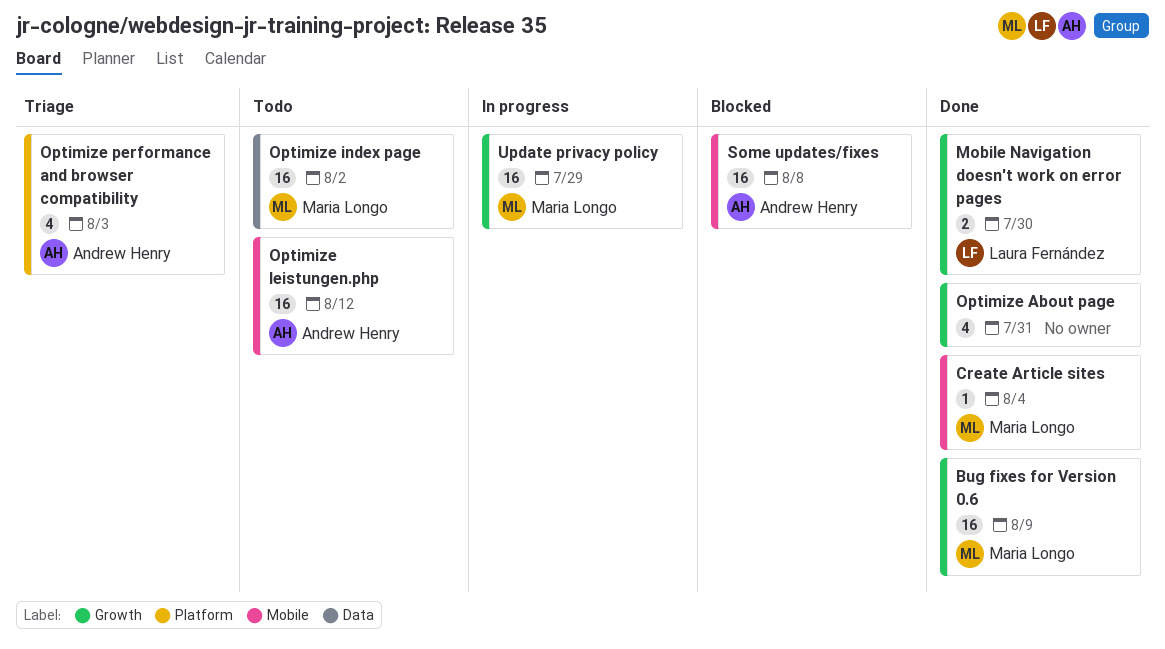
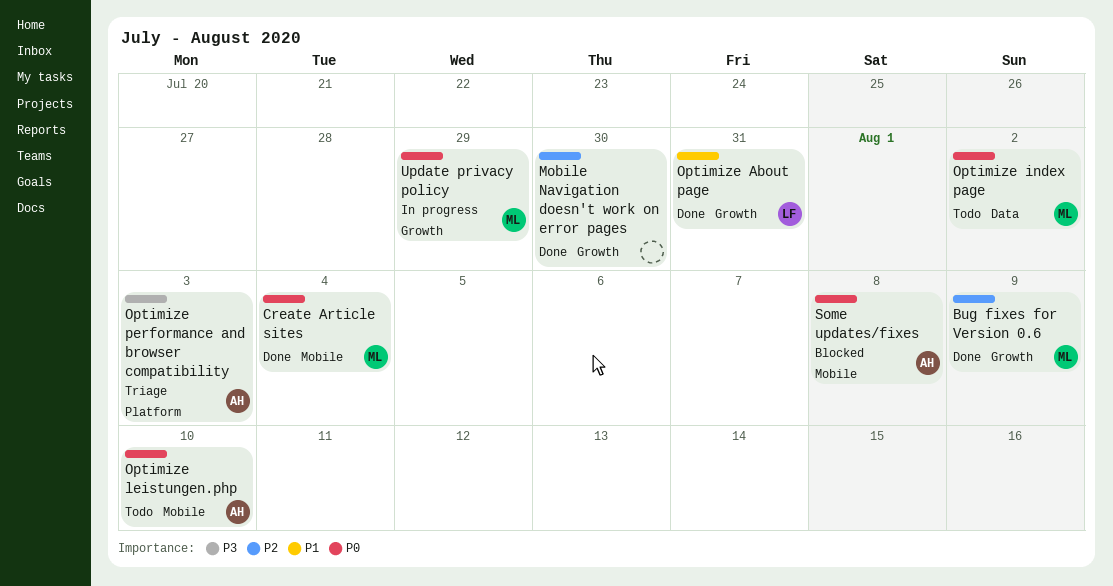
Mobile Navigation doesn't work on error pages, owner: Laura Fernández -> none
Optimize About page, owner: none -> Laura Fernández
Optimize leistungen.php, due: Aug 12 -> Aug 10

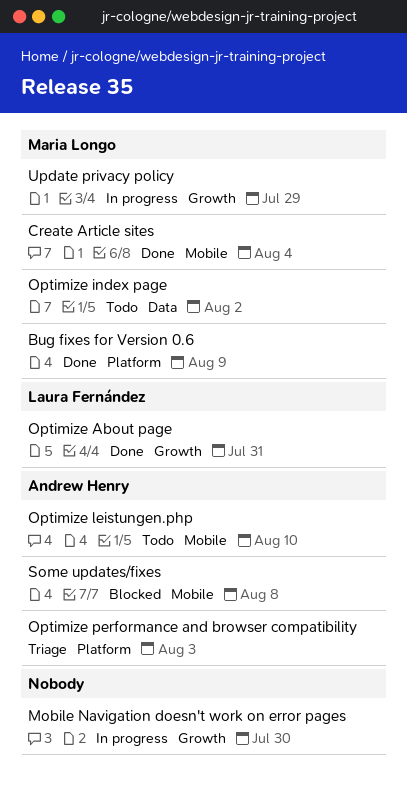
Bug fixes for Version 0.6, label: Growth -> Platform
Mobile Navigation doesn't work on error pages, status: Done -> In progress

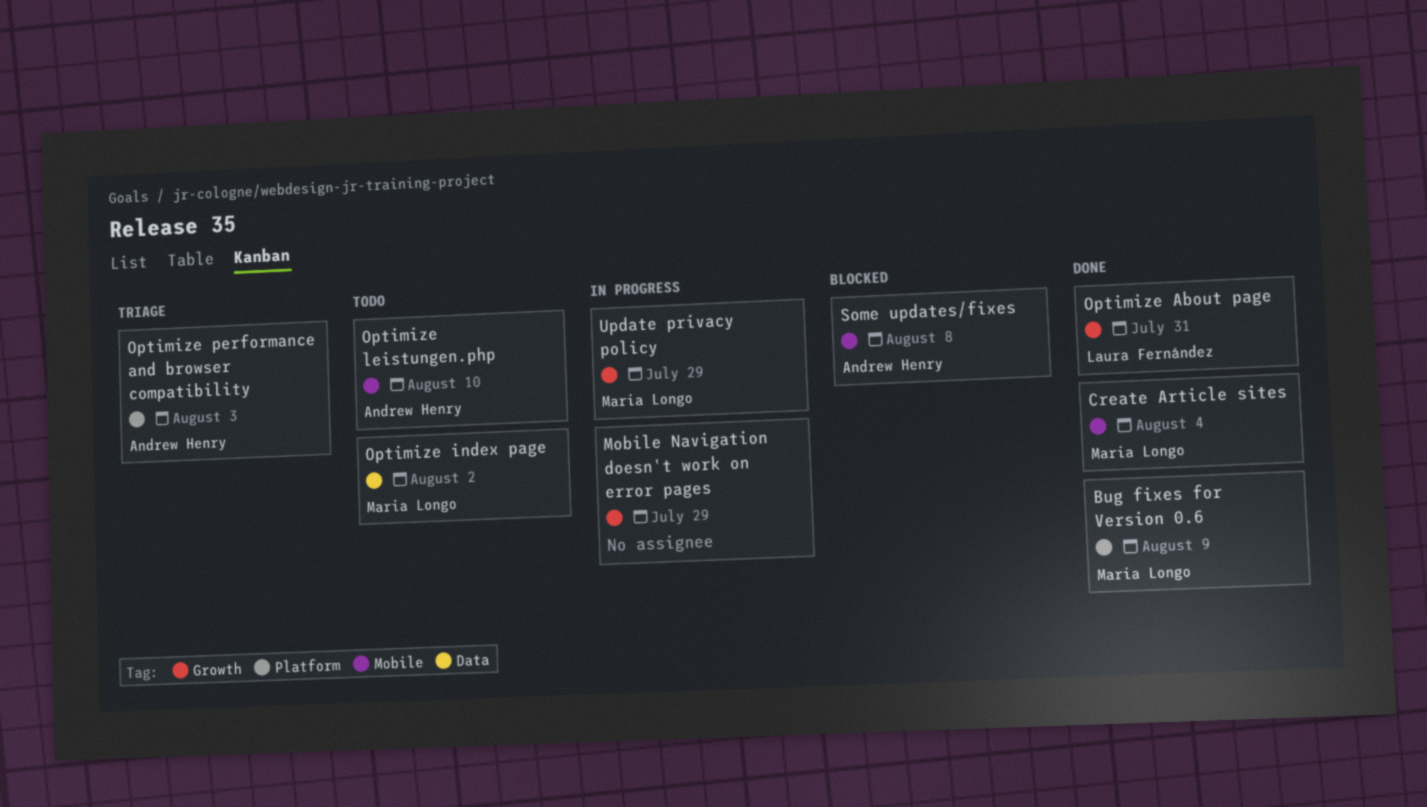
Mobile Navigation doesn't work on error pages, due: Jul 30 -> Jul 29

